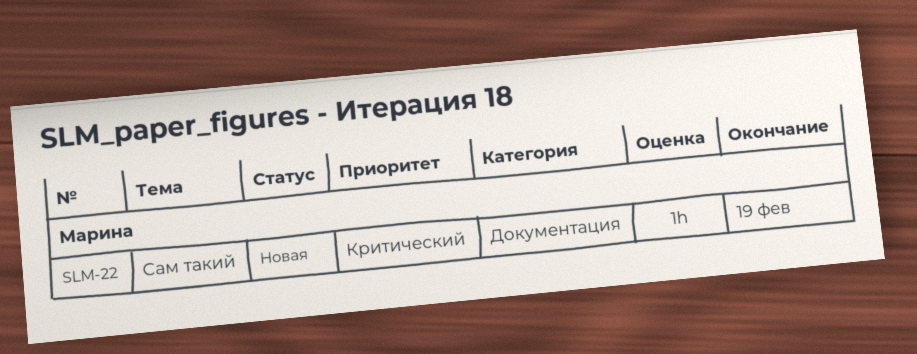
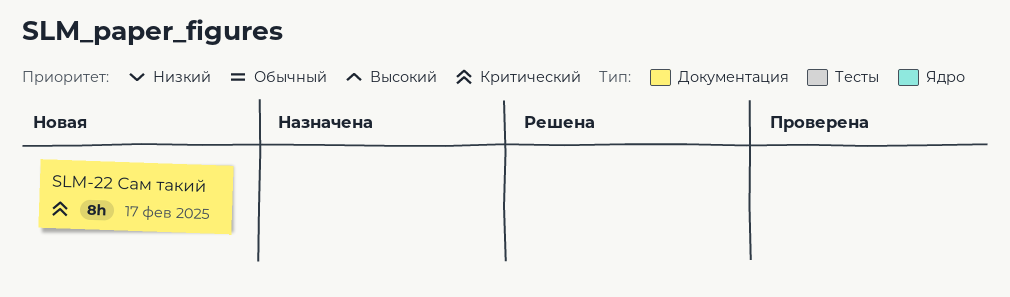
SLM-22, estimate: 1h -> 8h
SLM-22, due: Feb 19 -> Feb 17

